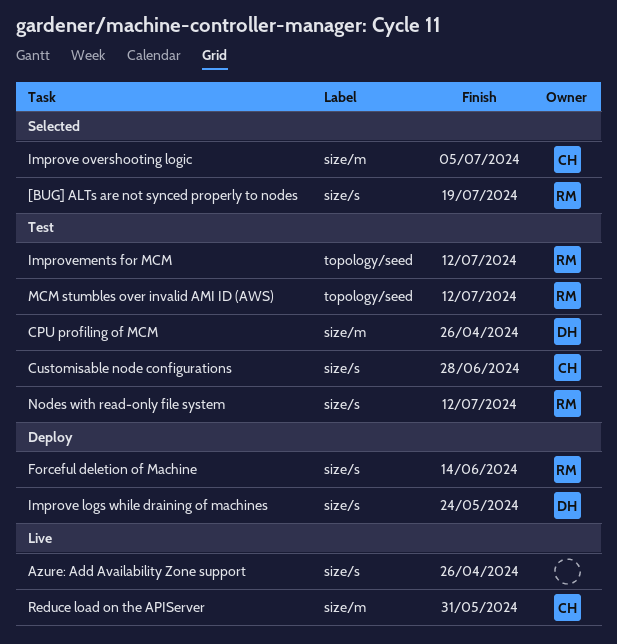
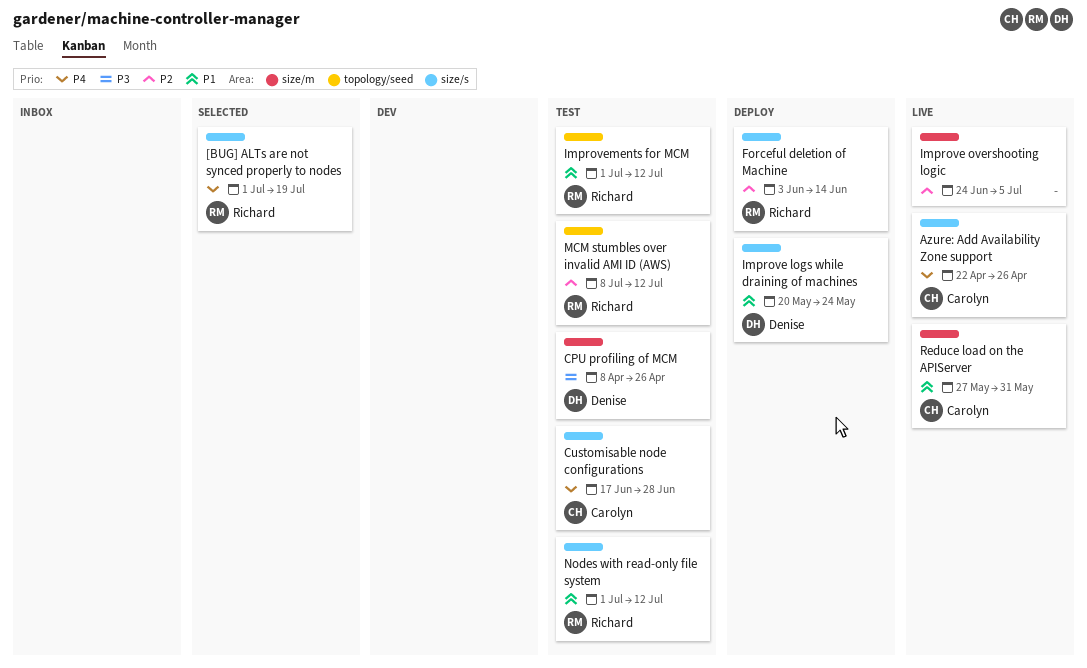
Azure: Add Availability Zone support, owner: none -> Carolyn
Improve overshooting logic, status: Selected -> Live
Improve overshooting logic, owner: Carolyn -> none

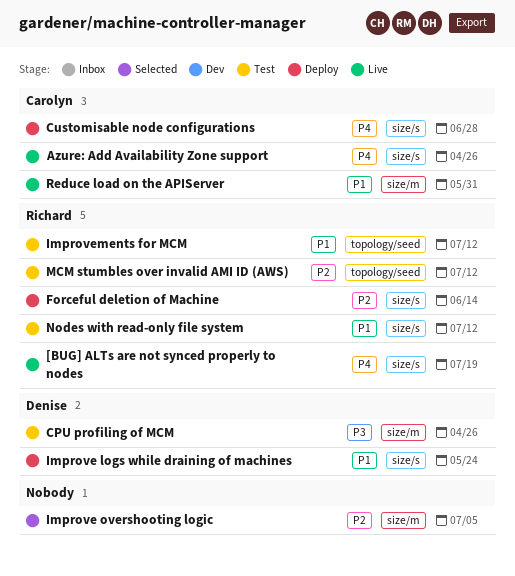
[BUG] ALTs are not synced properly to nodes, status: Selected -> Live
Customisable node configurations, status: Test -> Deploy
Improve overshooting logic, status: Live -> Selected

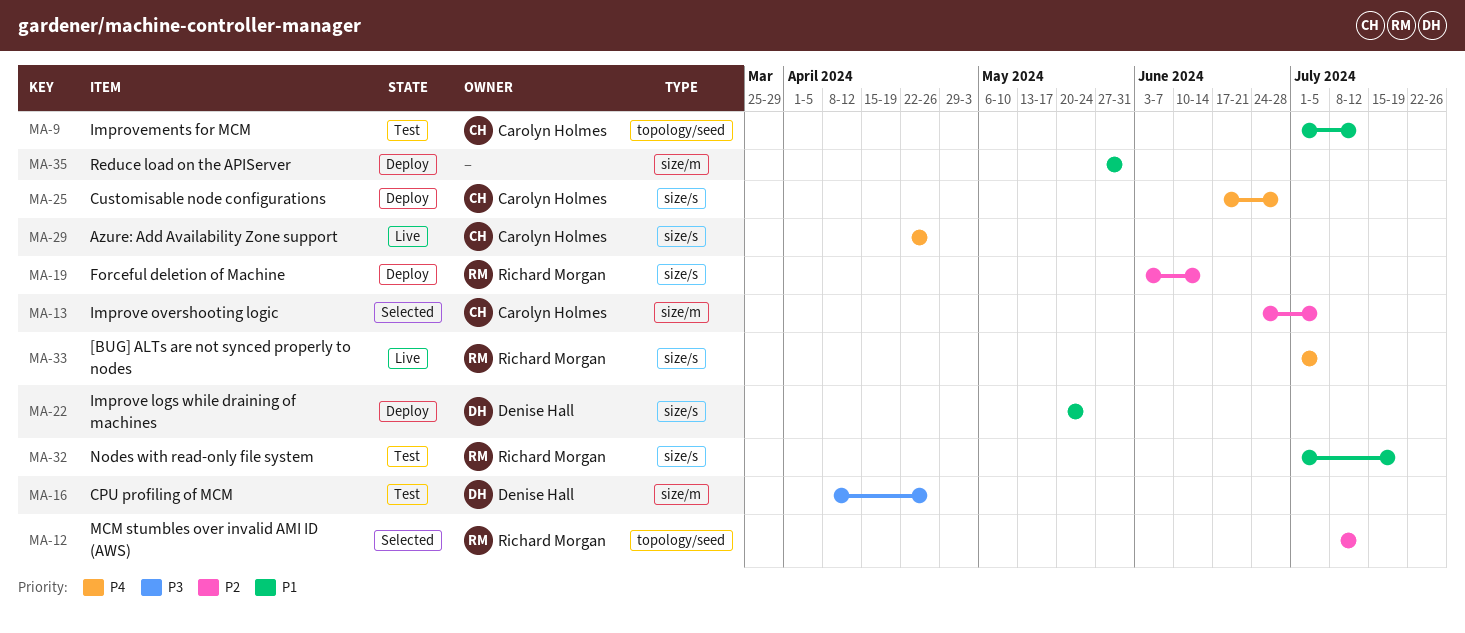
[BUG] ALTs are not synced properly to nodes, due: Jul 19 -> Jul 5
Improve overshooting logic, owner: none -> Carolyn Holmes
Improvements for MCM, owner: Richard Morgan -> Carolyn Holmes
MCM stumbles over invalid AMI ID (AWS), status: Test -> Selected
Nodes with read-only file system, due: Jul 12 -> Jul 19
Reduce load on the APIServer, status: Live -> Deploy
Reduce load on the APIServer, owner: Carolyn Holmes -> none

